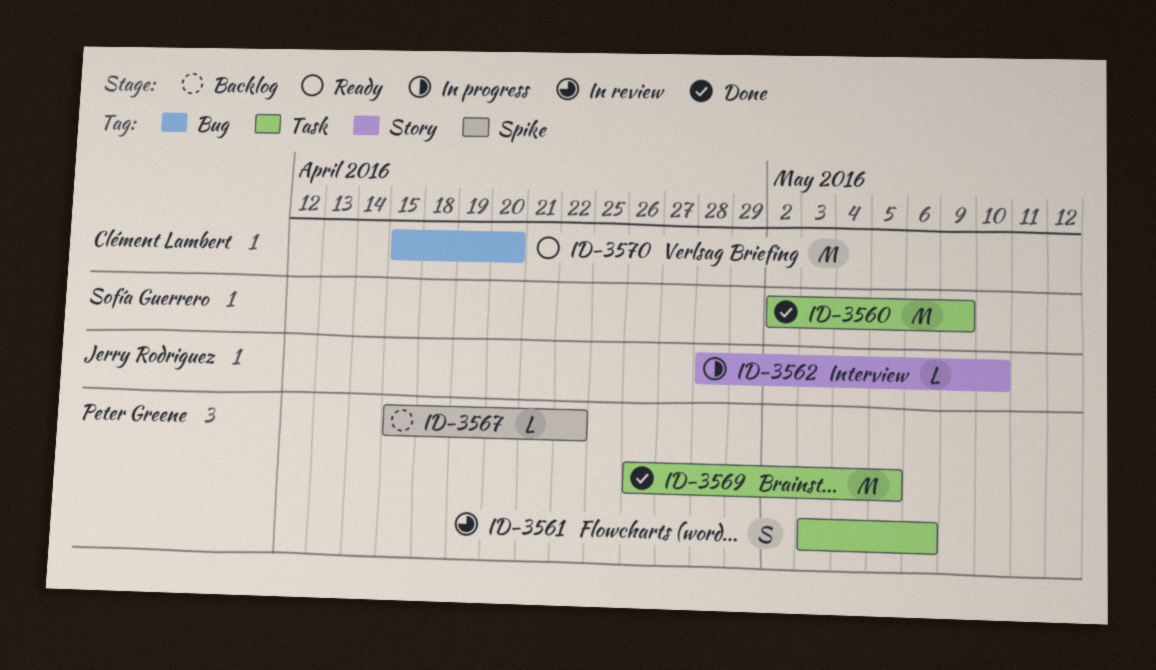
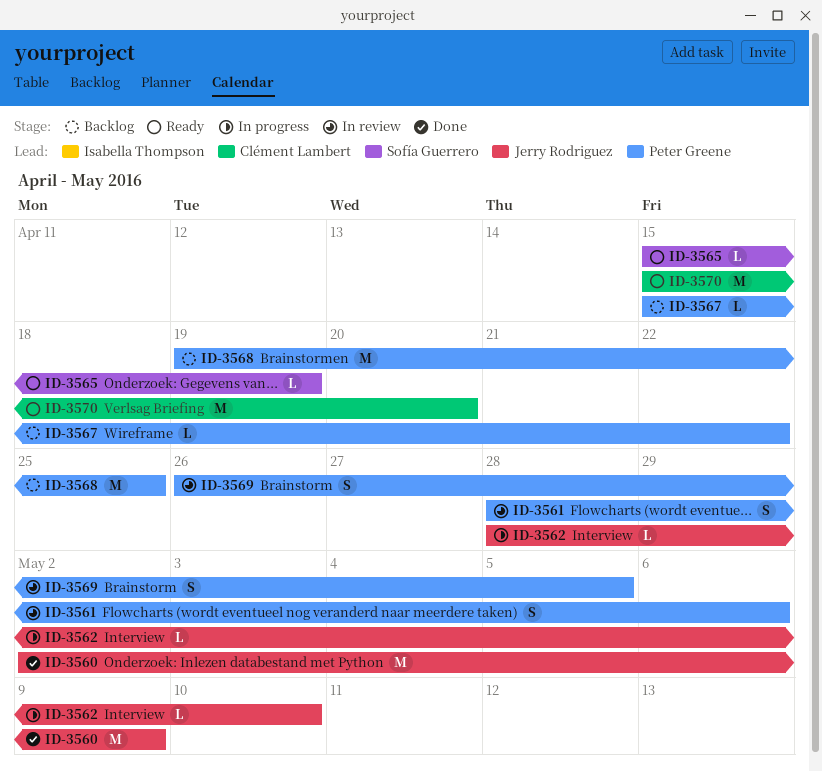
ID-3560, owner: Sofía Guerrero -> Jerry Rodriguez
ID-3561, start: May 3 -> Apr 28
ID-3565: none -> present
ID-3568: none -> present
ID-3569, status: Done -> In review
ID-3569, estimate: M -> S

